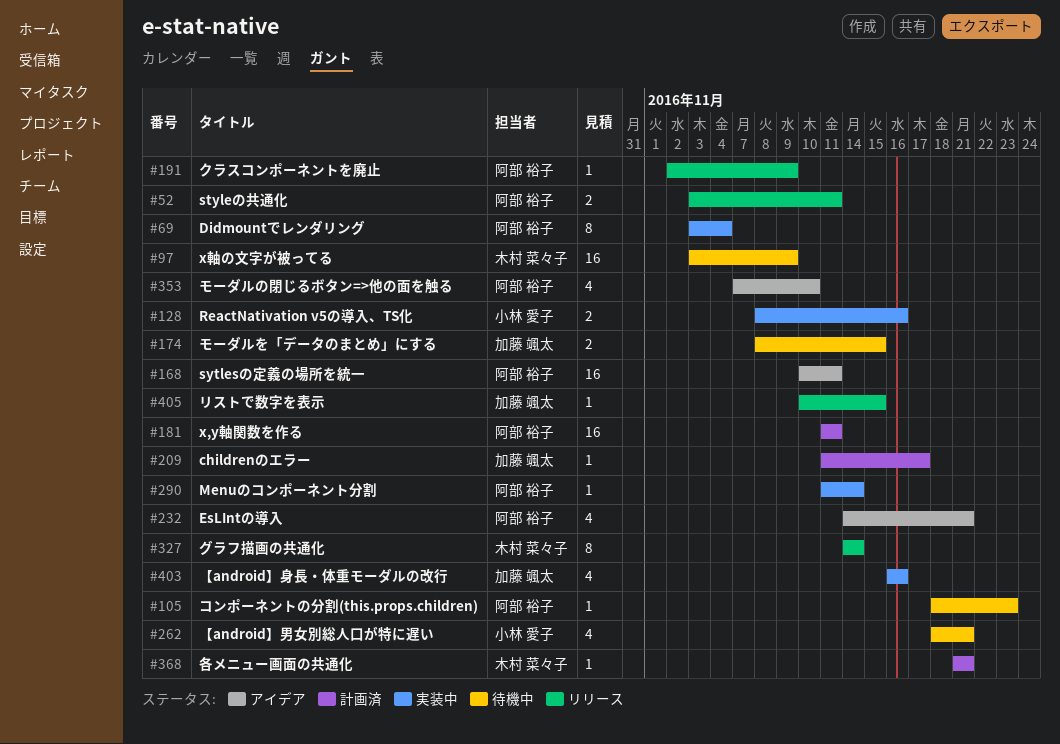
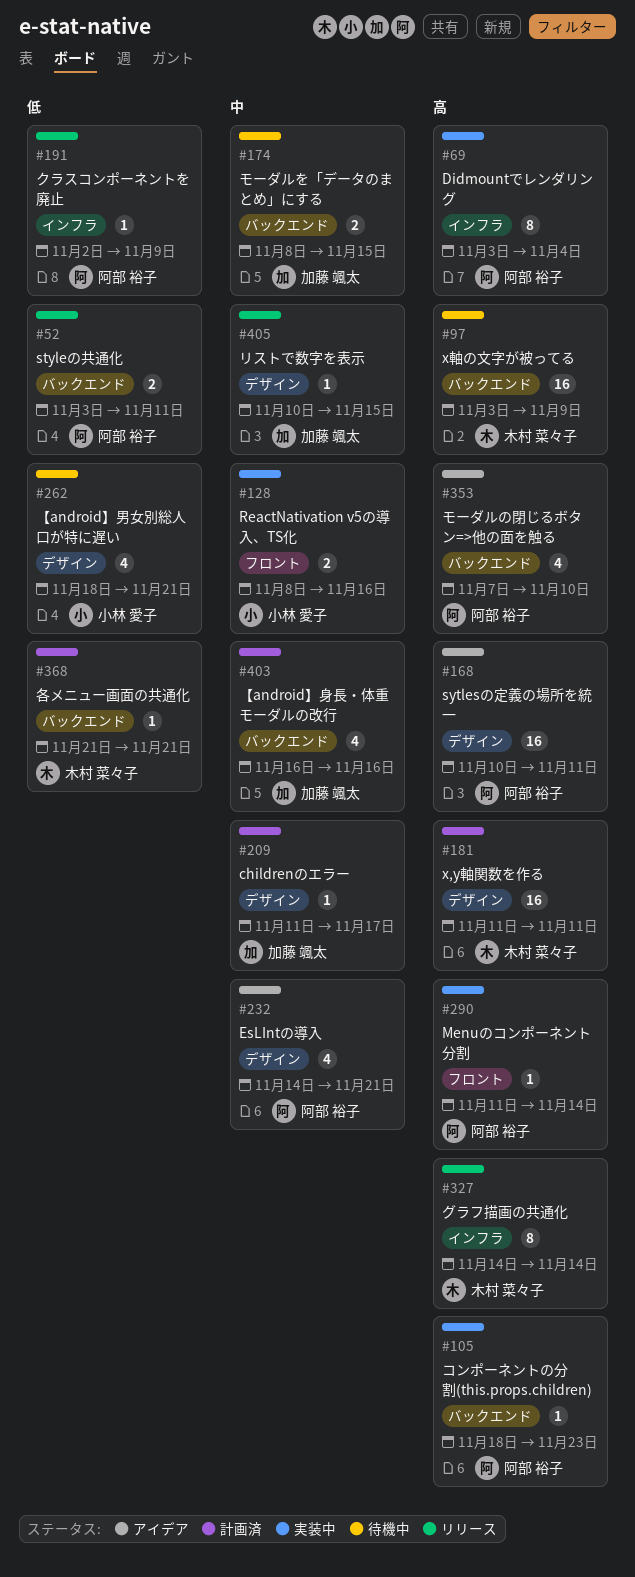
#105, status: 待機中 -> 実装中
#181, owner: 阿部 裕子 -> 木村 菜々子
#403, status: 実装中 -> 計画済

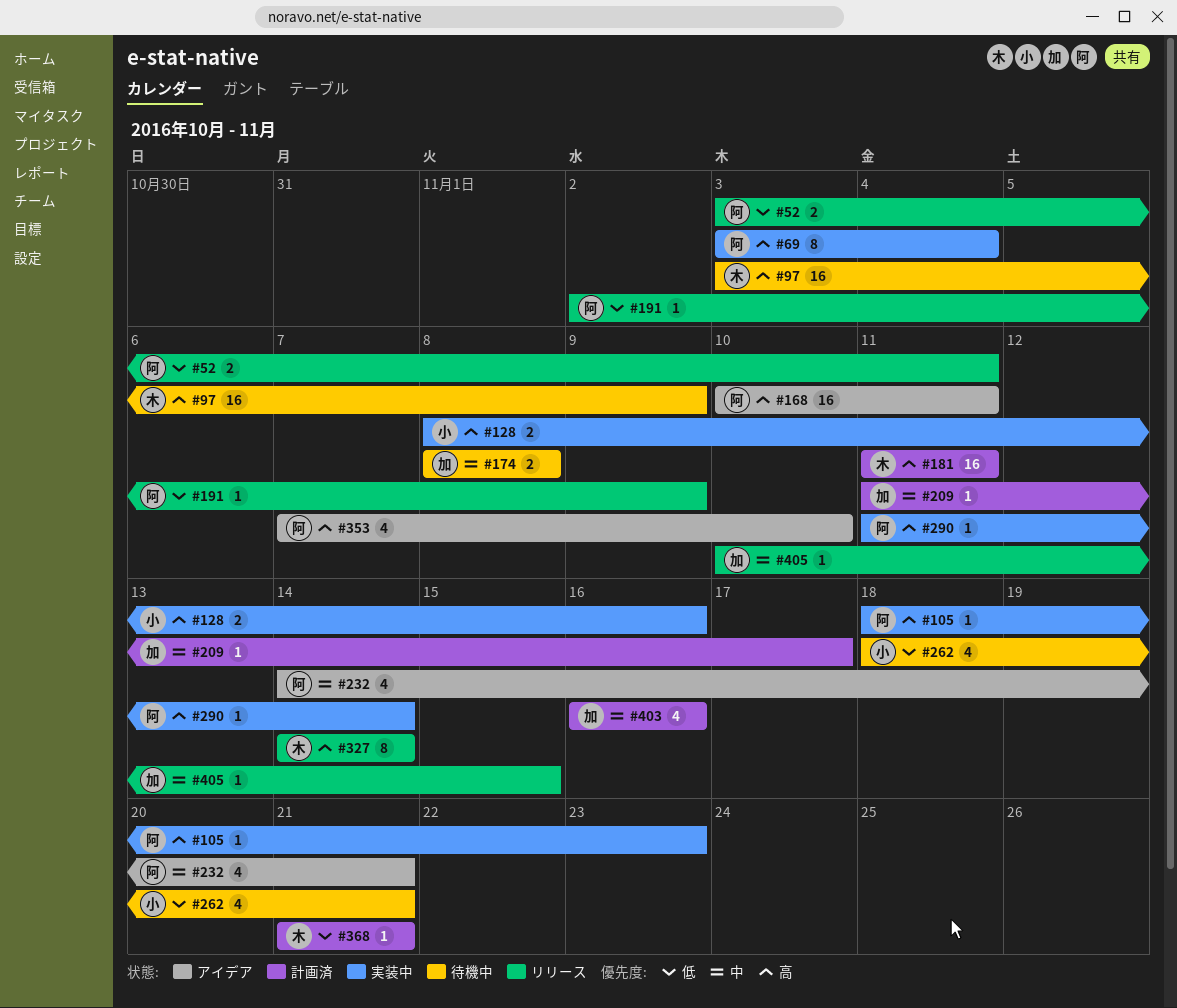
#128, priority: 中 -> 高
#174, due: Nov 15 -> Nov 8

